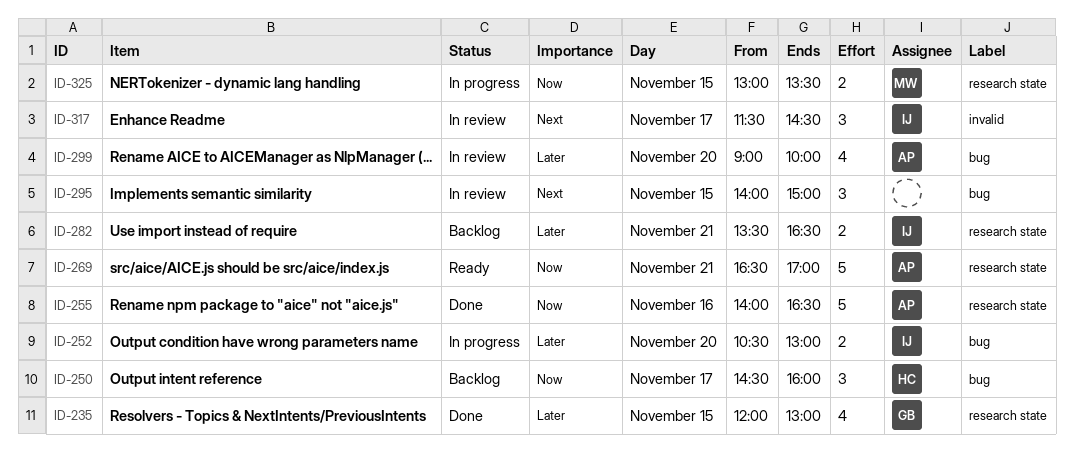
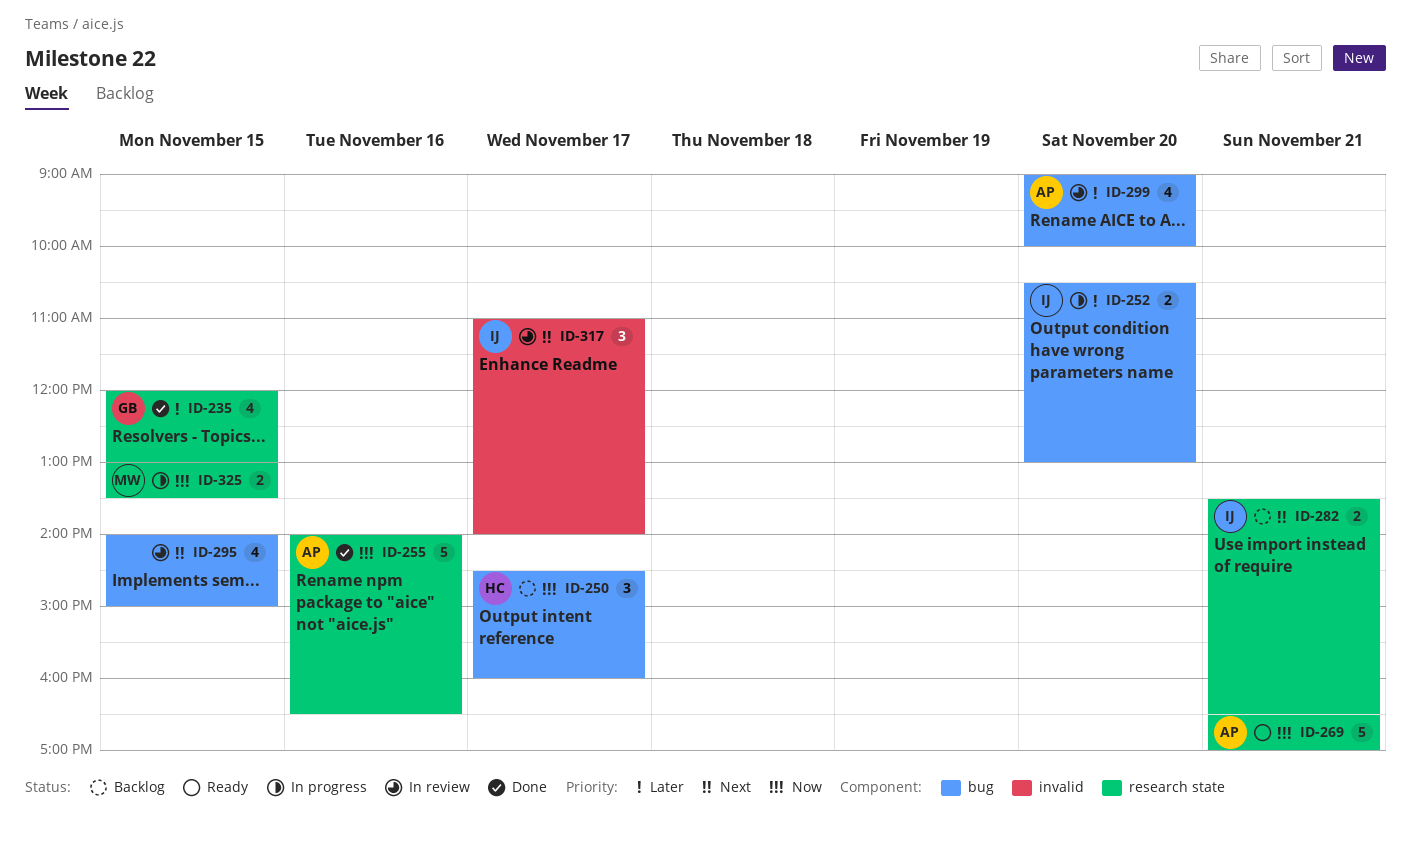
ID-282, priority: Later -> Next
ID-295, estimate: 3 -> 4
ID-317, begins: 11:30 -> 11:00
ID-317, ends: 14:30 -> 14:00

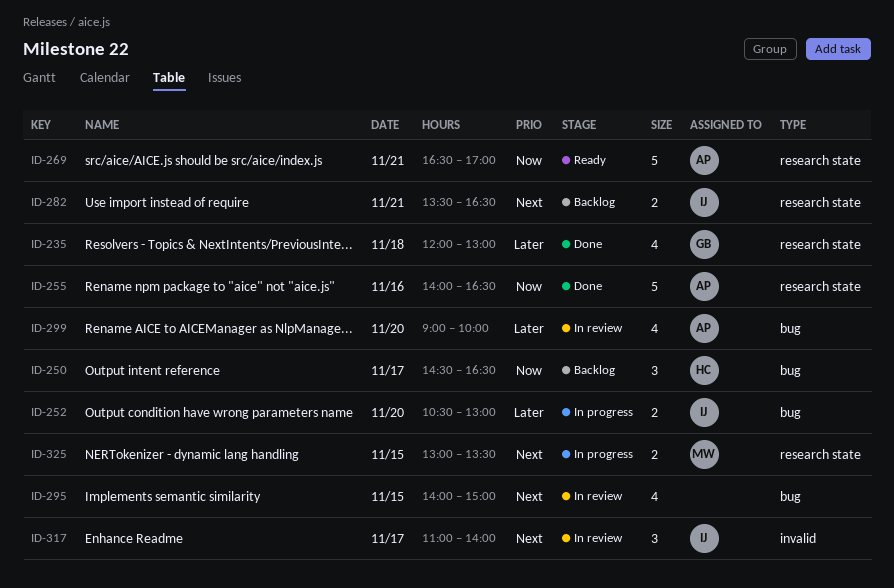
ID-235, day: Nov 15 -> Nov 18
ID-250, ends: 16:00 -> 16:30
ID-325, priority: Now -> Next

